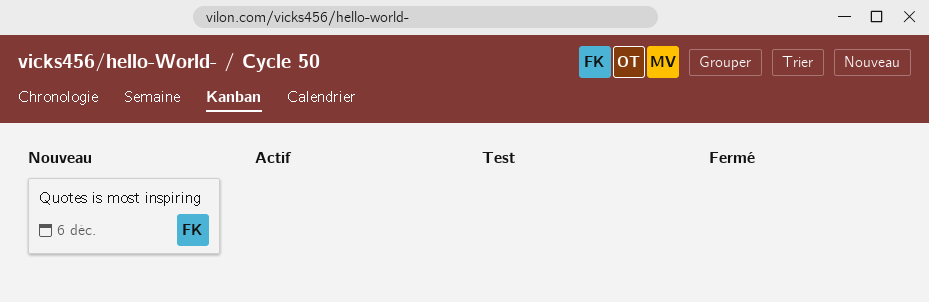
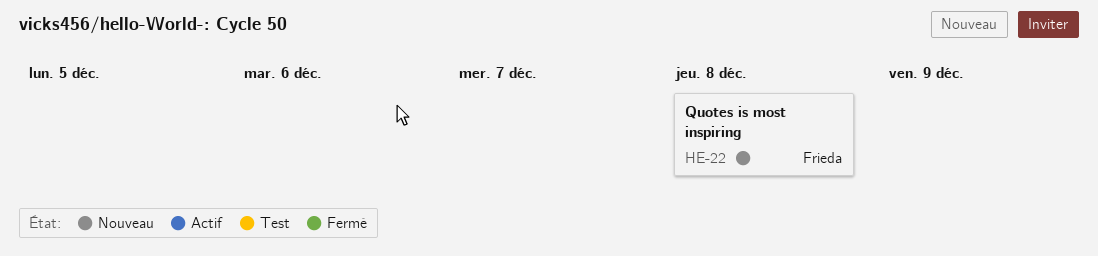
Quotes is most inspiring, due: Dec 6 -> Dec 8

